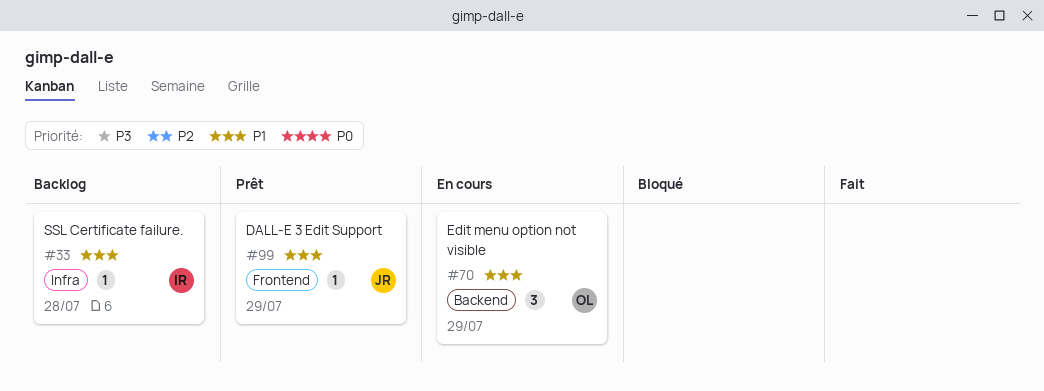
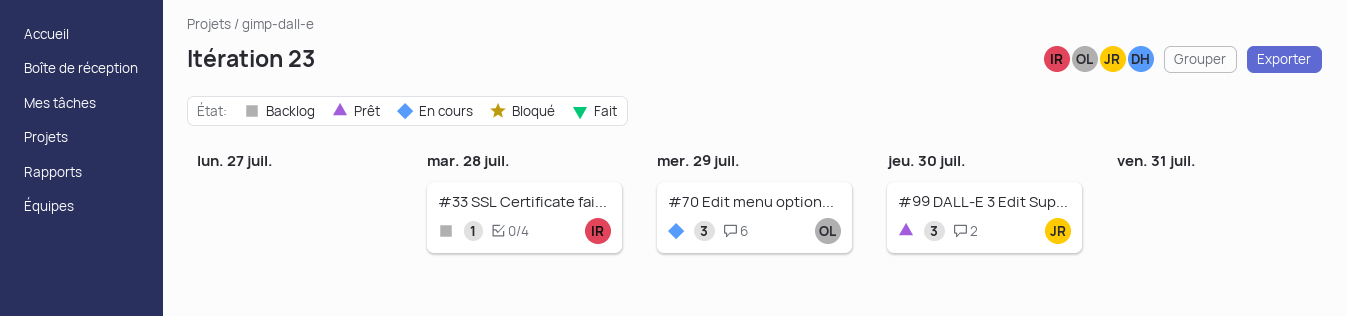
#99, estimate: 1 -> 3
#99, due: Jul 29 -> Jul 30

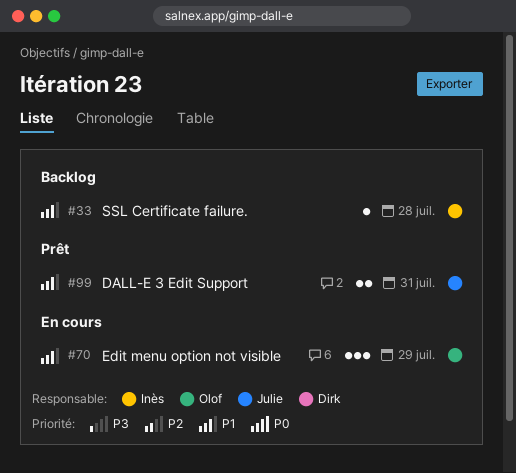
#99, estimate: 3 -> 2
#99, due: Jul 30 -> Jul 31

